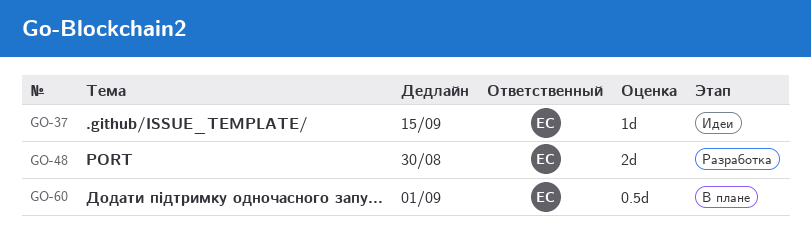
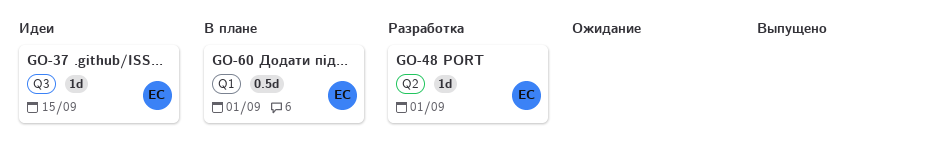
GO-48, estimate: 2d -> 1d
GO-48, due: Aug 30 -> Sep 1

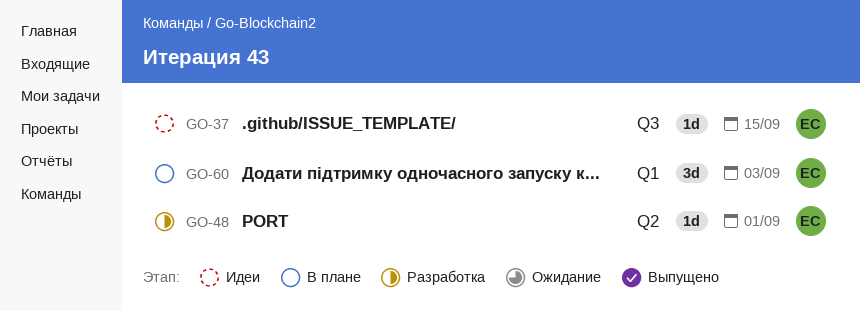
GO-60, estimate: 0.5d -> 3d
GO-60, due: Sep 1 -> Sep 3

